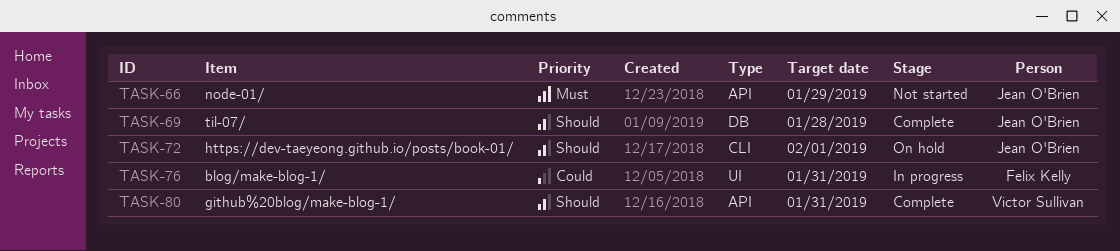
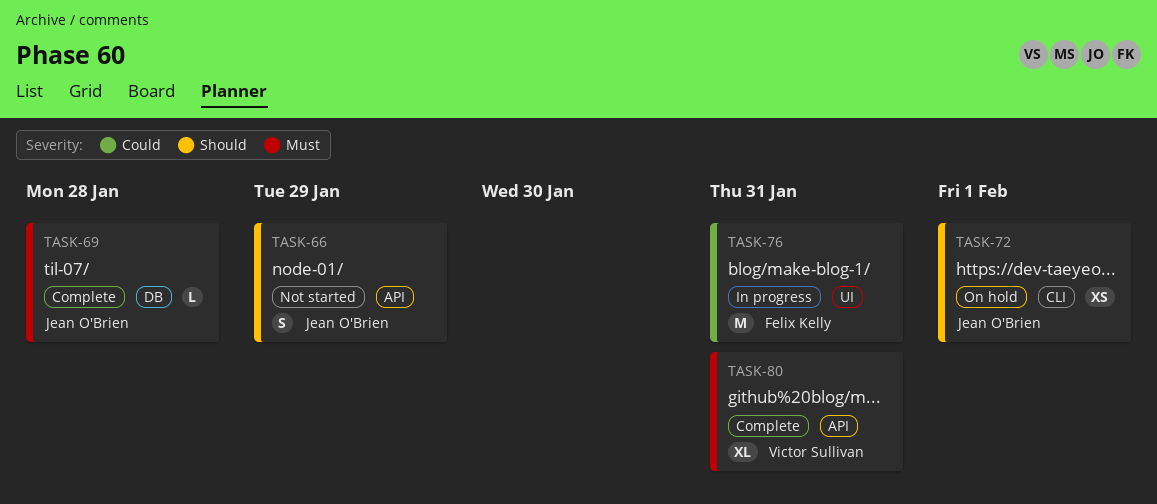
TASK-66, priority: Must -> Should
TASK-69, priority: Should -> Must
TASK-80, priority: Should -> Must

